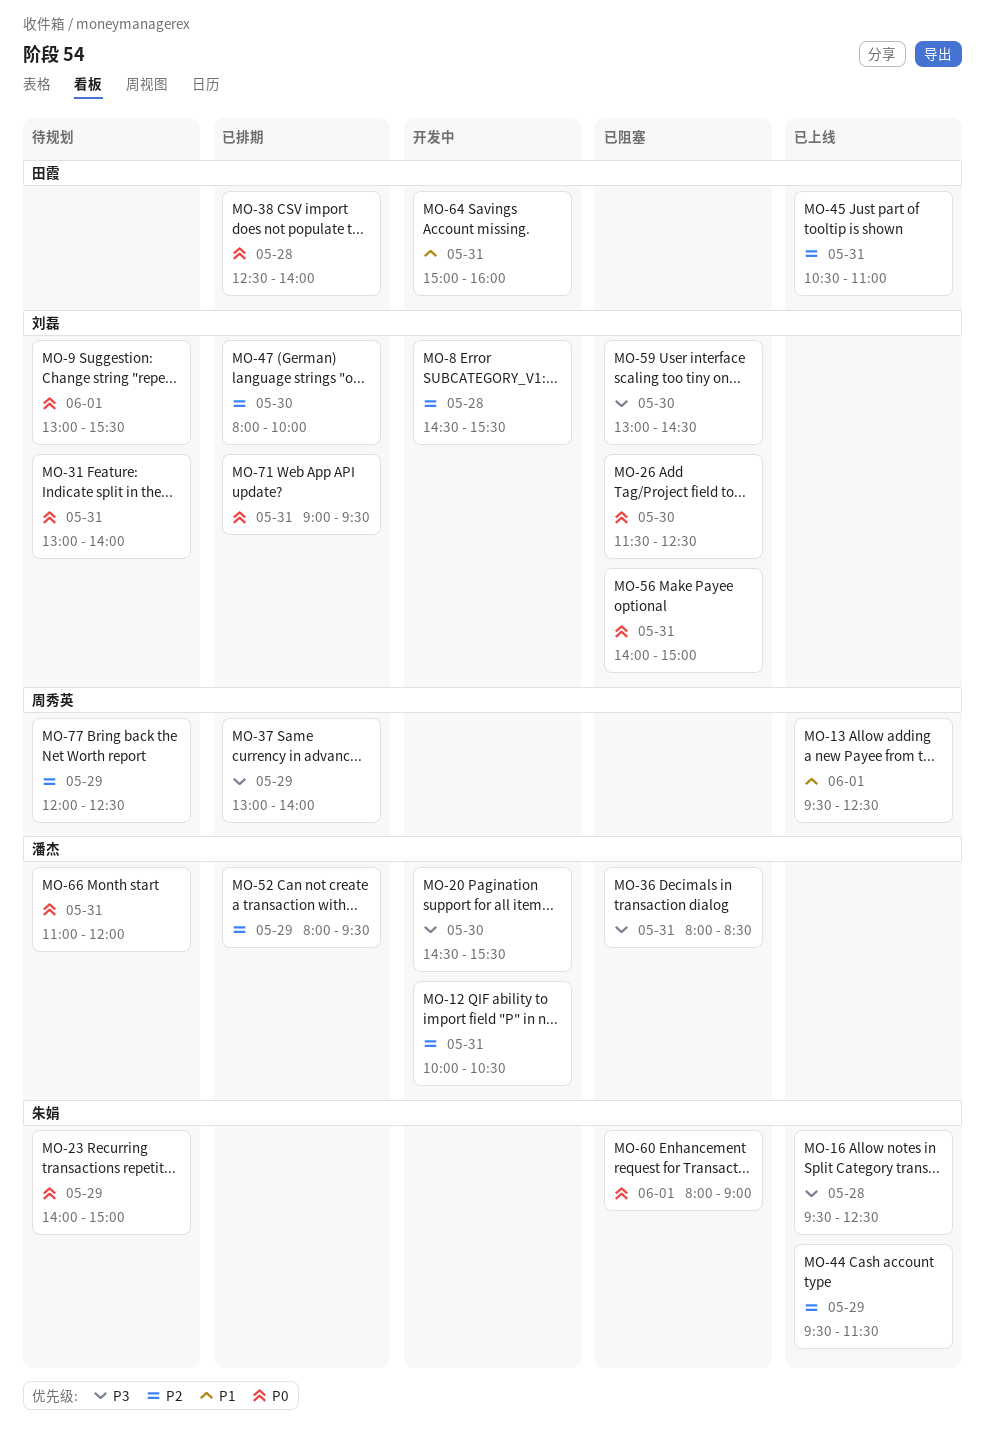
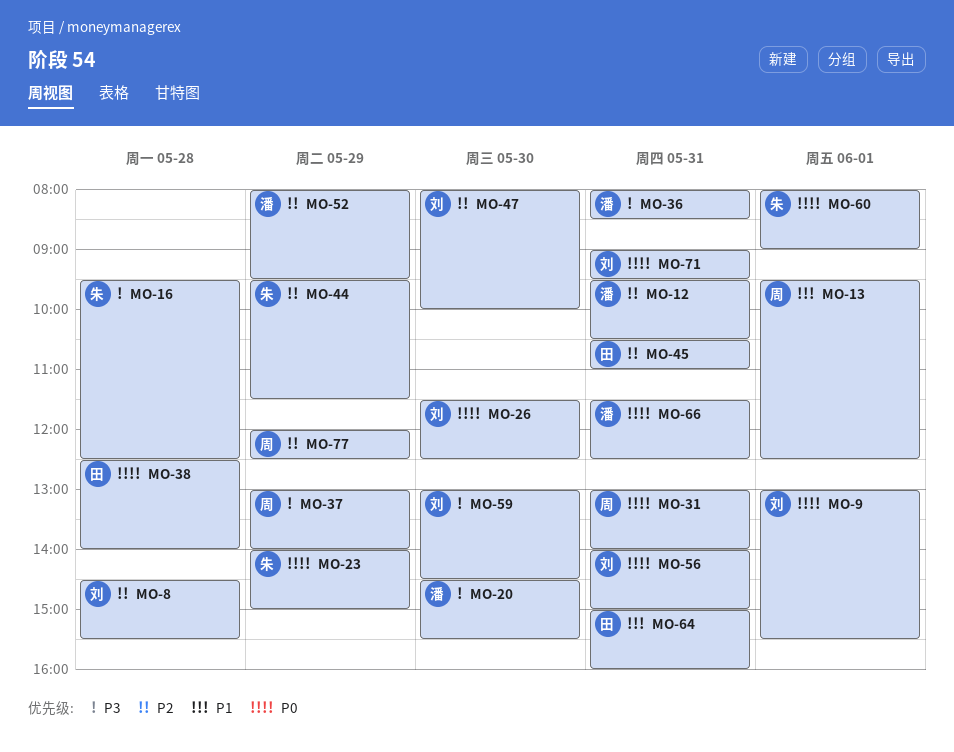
MO-12, begins: 10:00 -> 09:30
MO-31, owner: 刘磊 -> 周秀英
MO-66, begins: 11:00 -> 11:30
MO-66, ends: 12:00 -> 12:30

